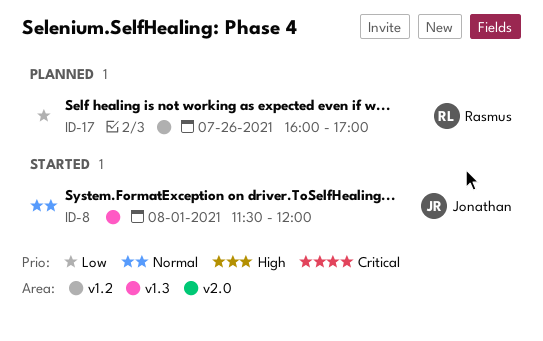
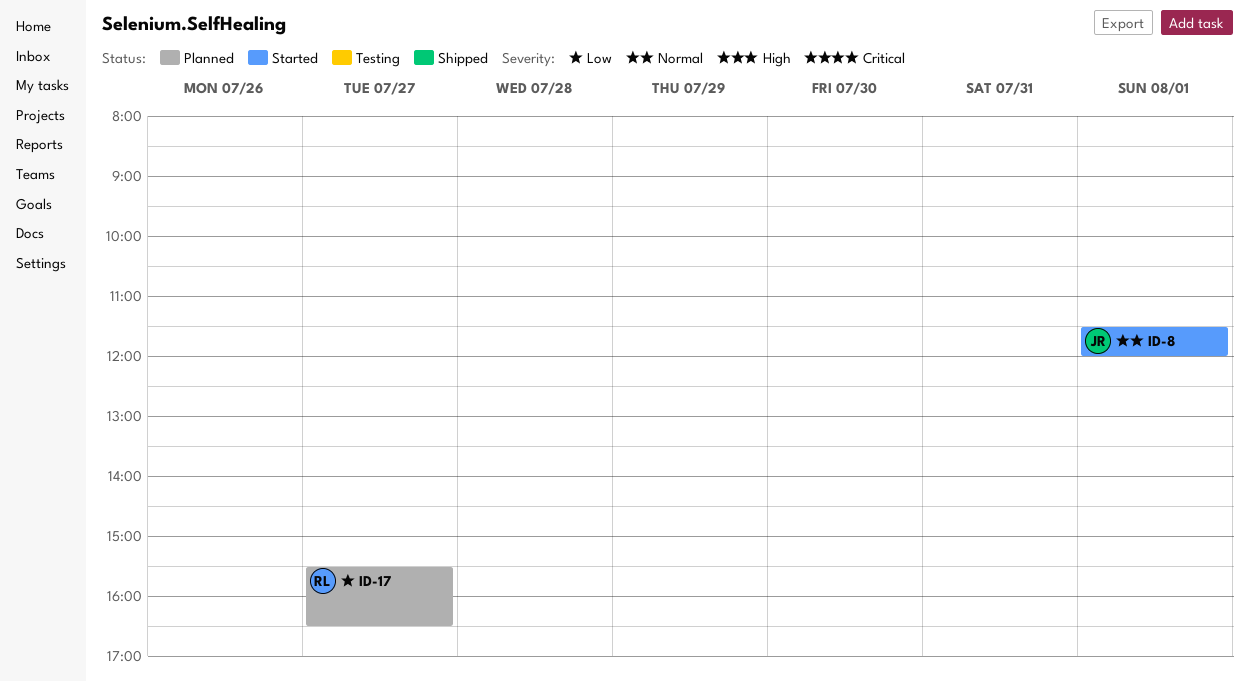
ID-17, day: Jul 26 -> Jul 27
ID-17, begins: 16:00 -> 15:30
ID-17, ends: 17:00 -> 16:30

